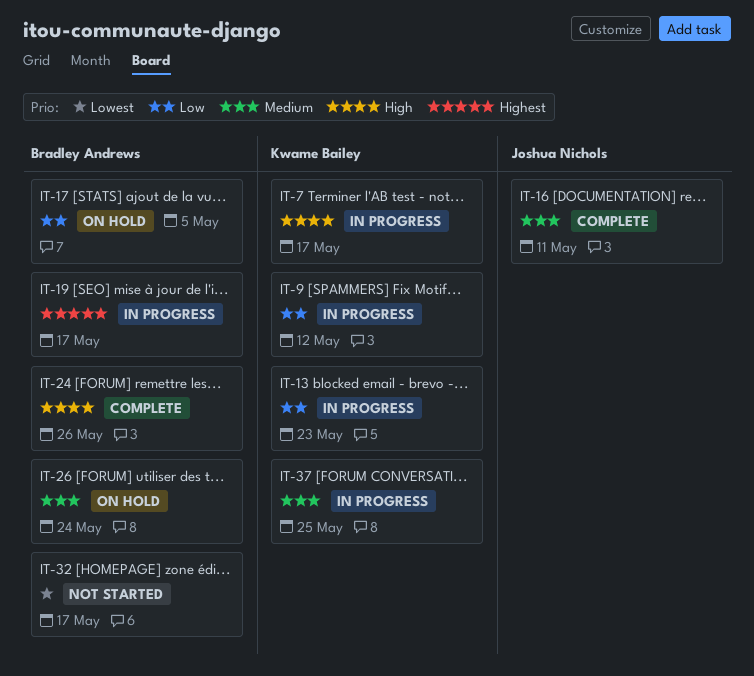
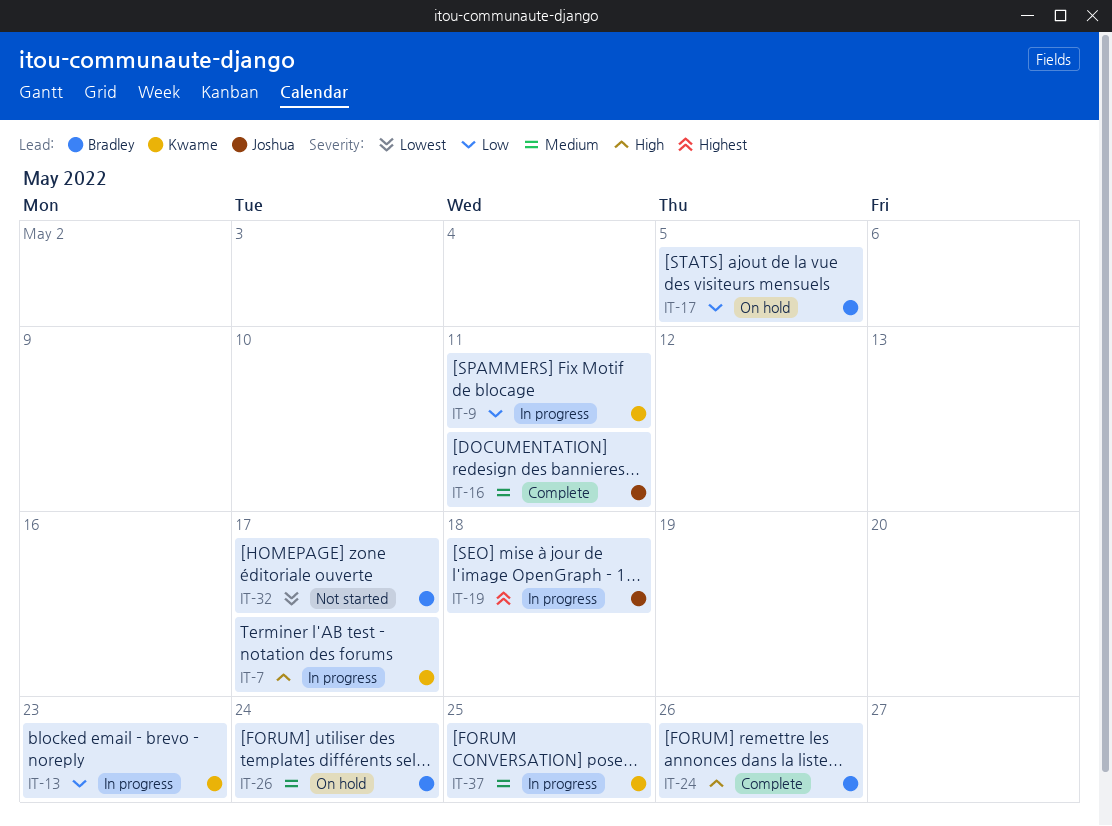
IT-9, due: May 12 -> May 11
IT-19, owner: Bradley Andrews -> Joshua Nichols
IT-19, due: May 17 -> May 18

